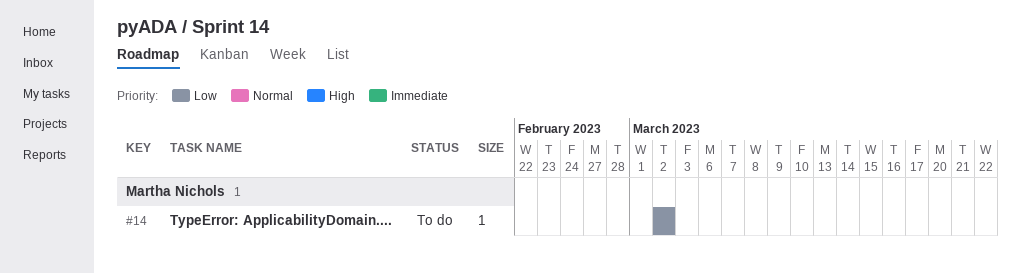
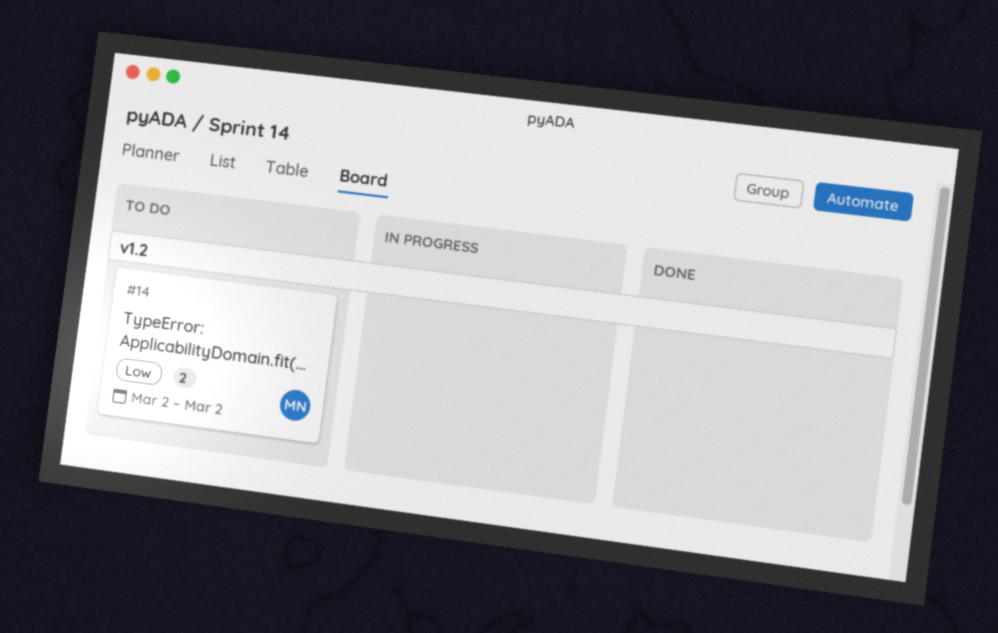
#14, estimate: 1 -> 2

